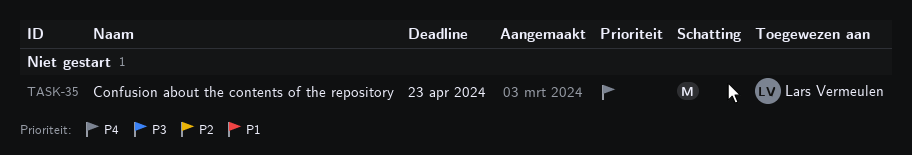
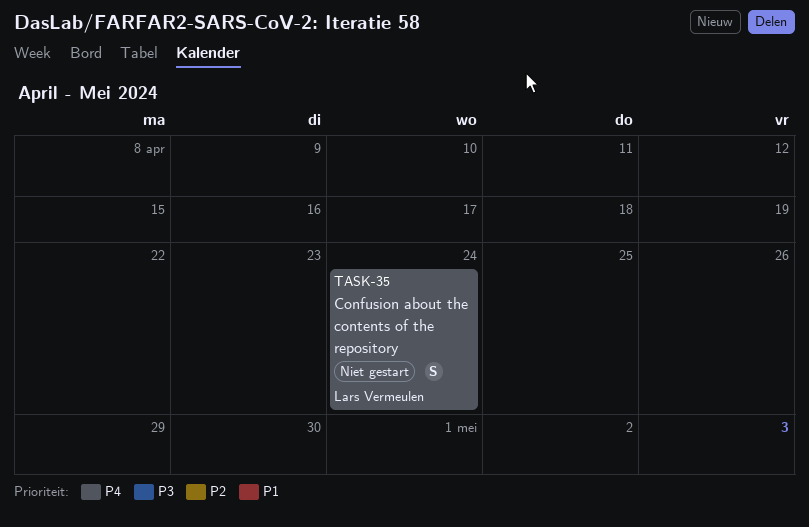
TASK-35, estimate: M -> S
TASK-35, due: Apr 23 -> Apr 24

